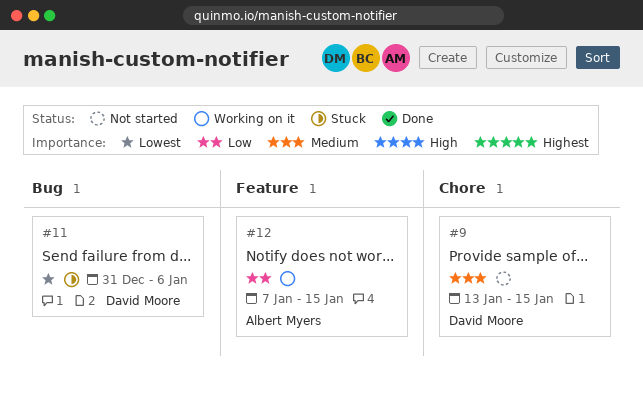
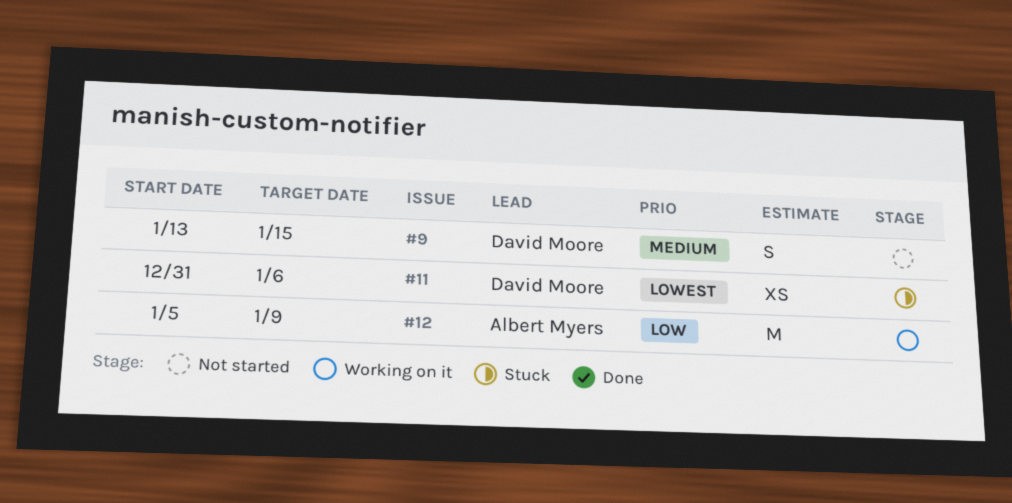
#12, start: Jan 7 -> Jan 5
#12, due: Jan 15 -> Jan 9

